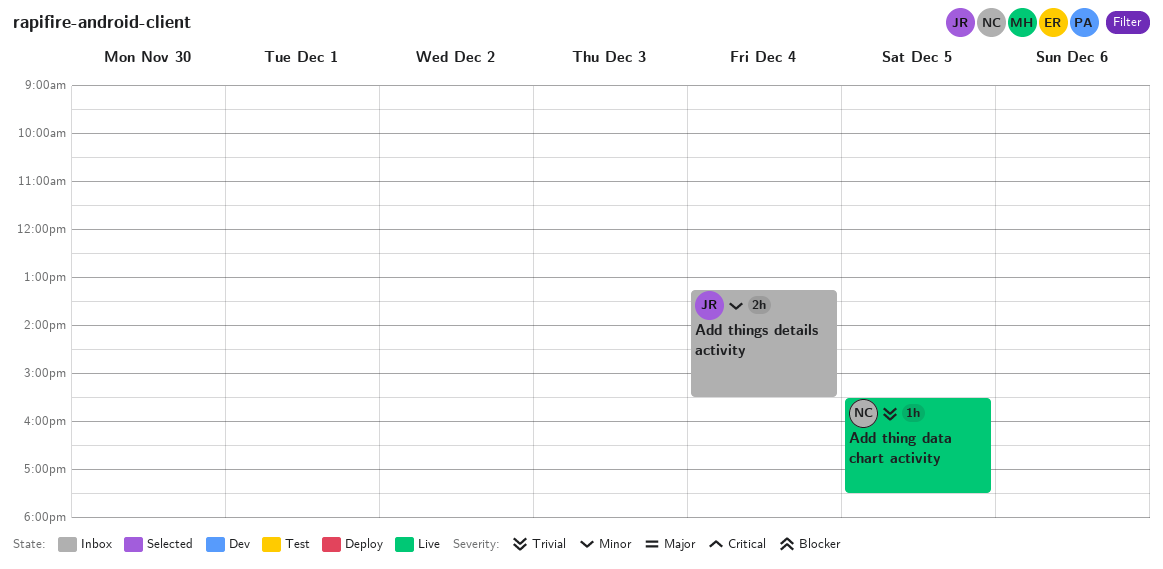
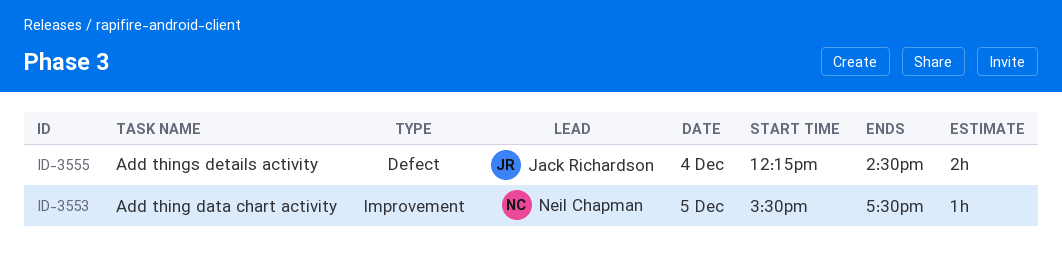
Add things details activity, begins: 13:15 -> 12:15
Add things details activity, ends: 15:30 -> 14:30

